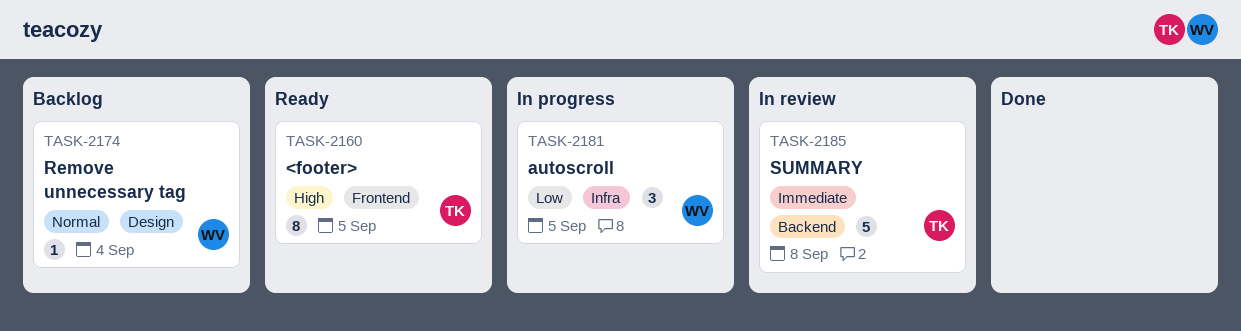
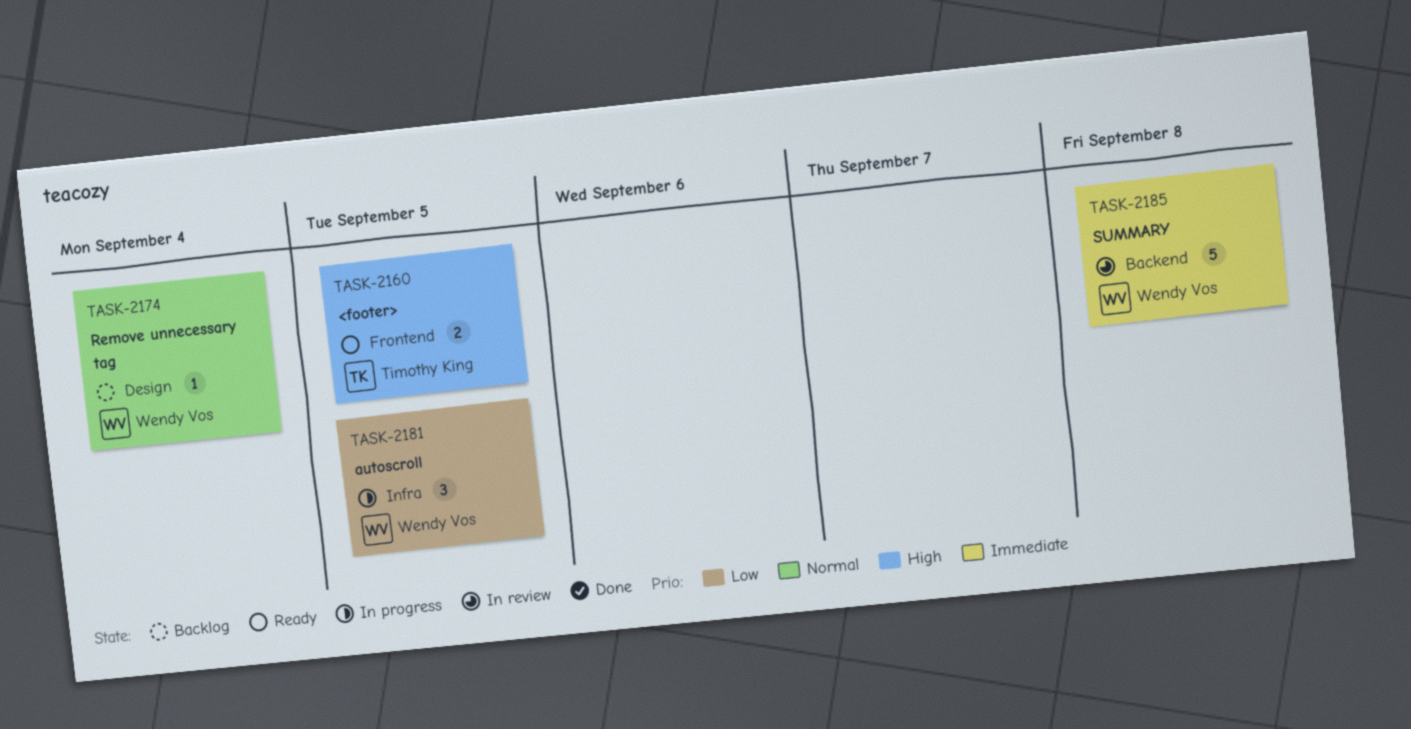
TASK-2160, estimate: 8 -> 2
TASK-2185, owner: Timothy King -> Wendy Vos

